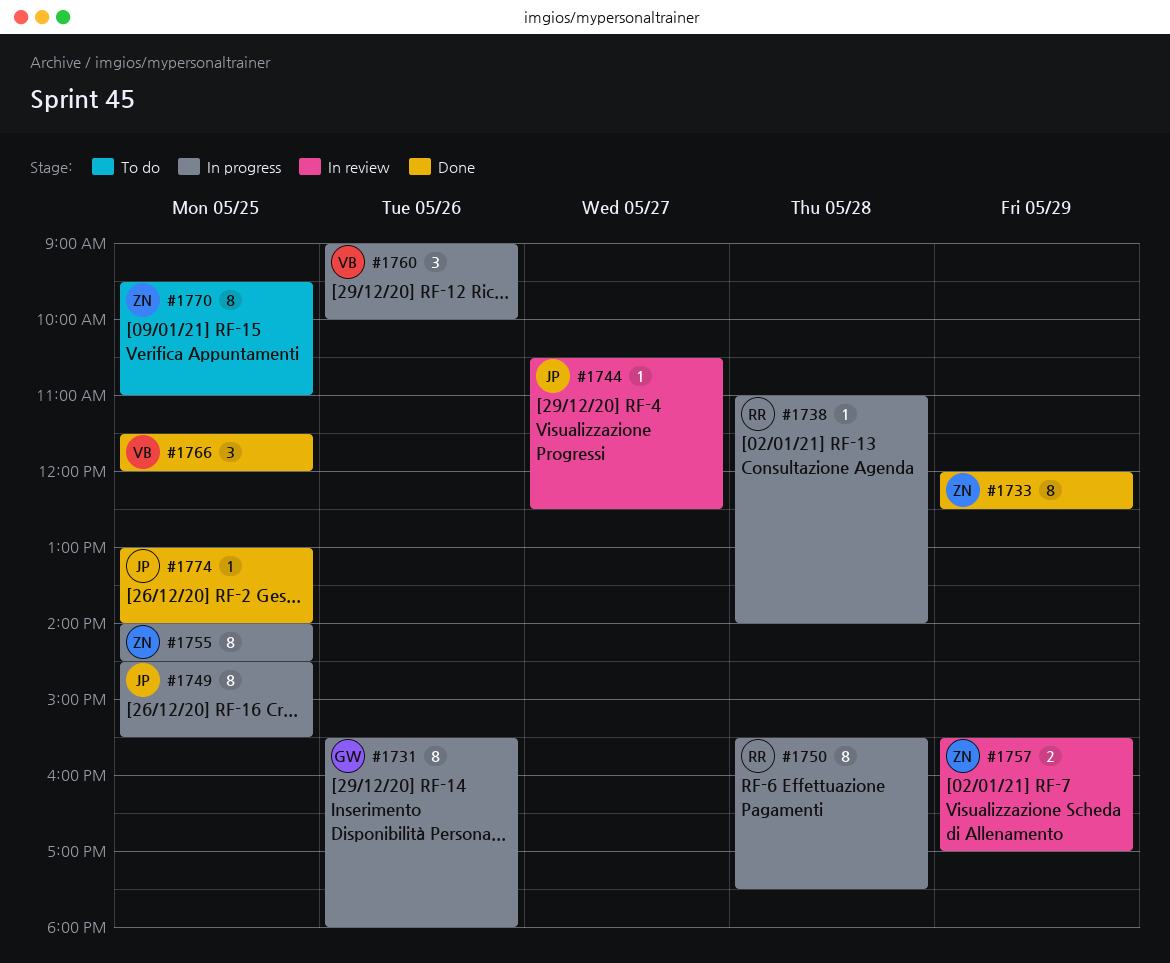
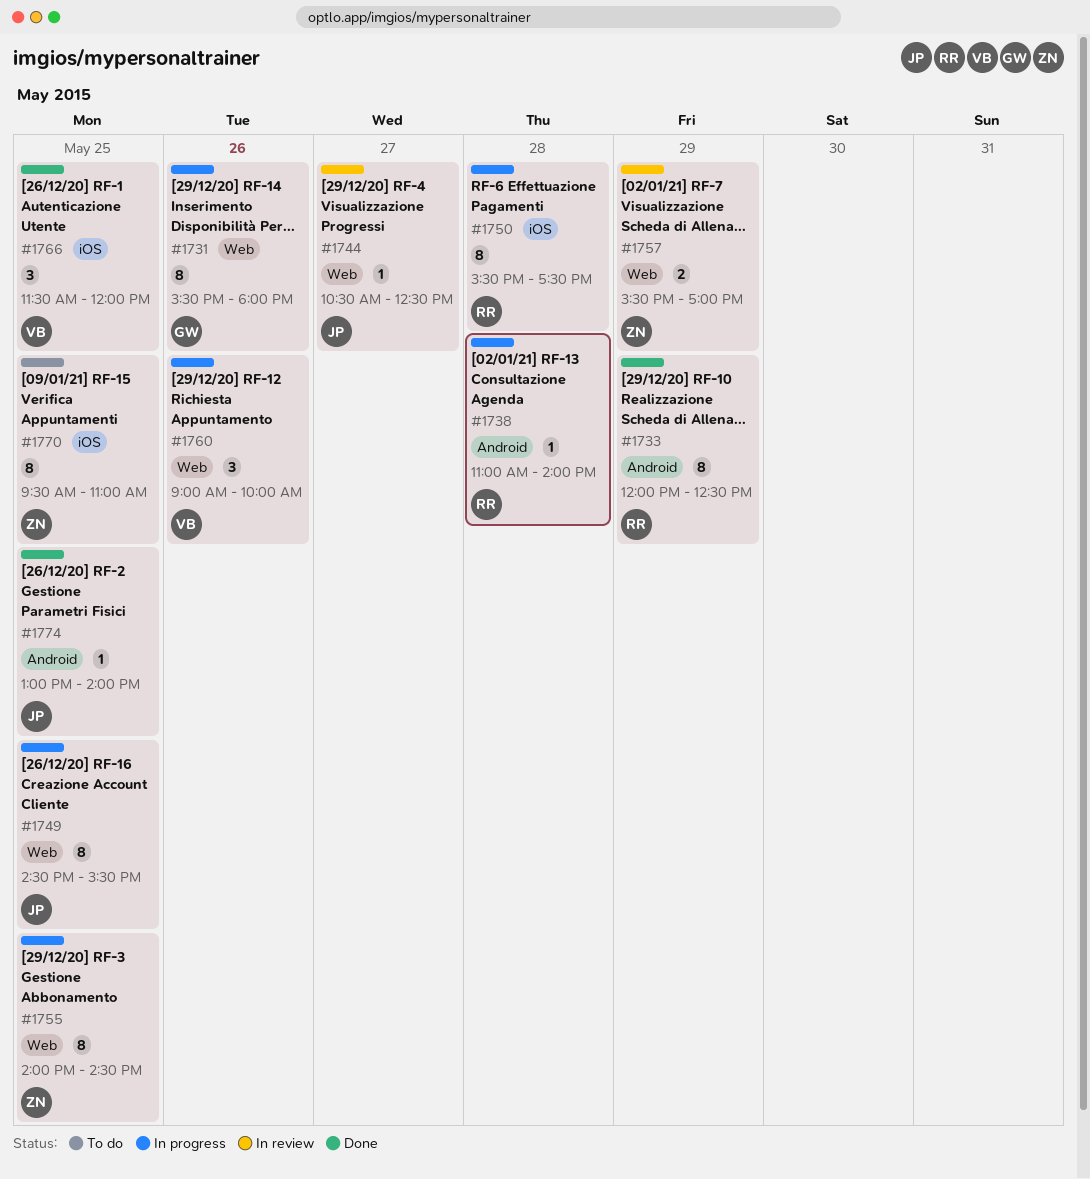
#1733, owner: ZN -> RR

